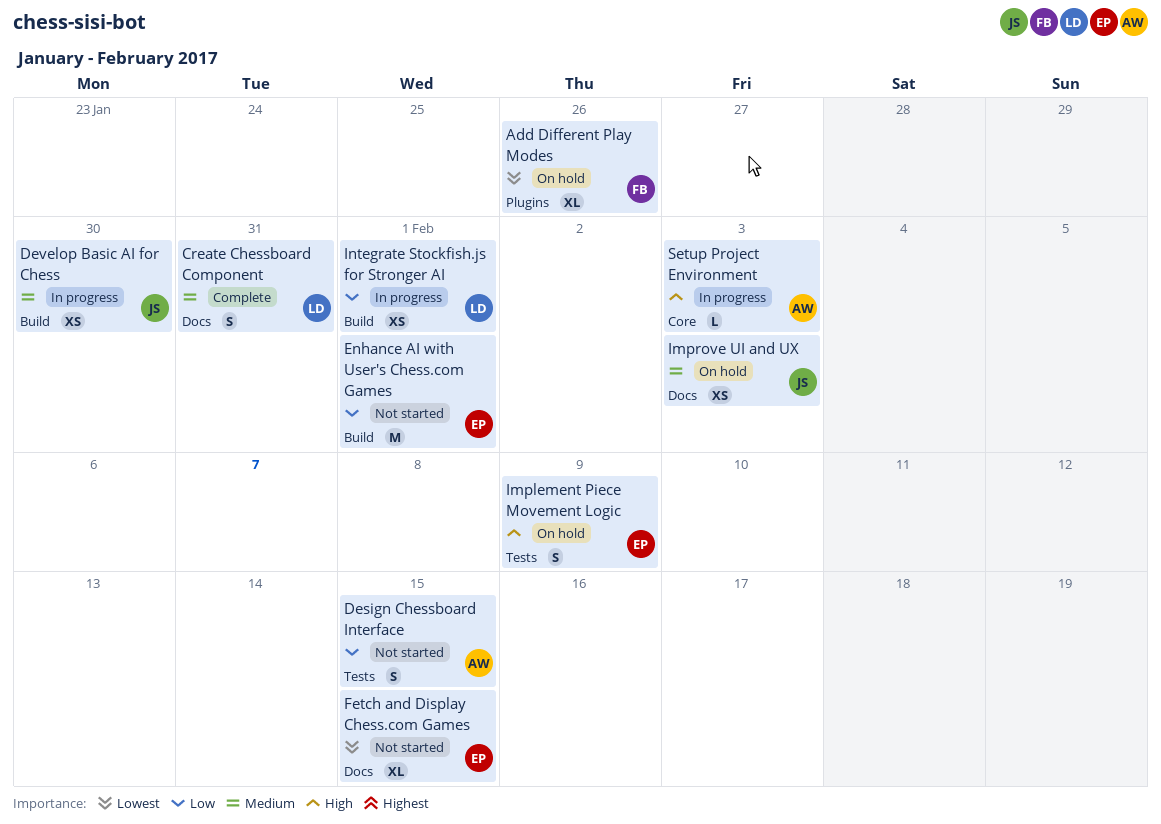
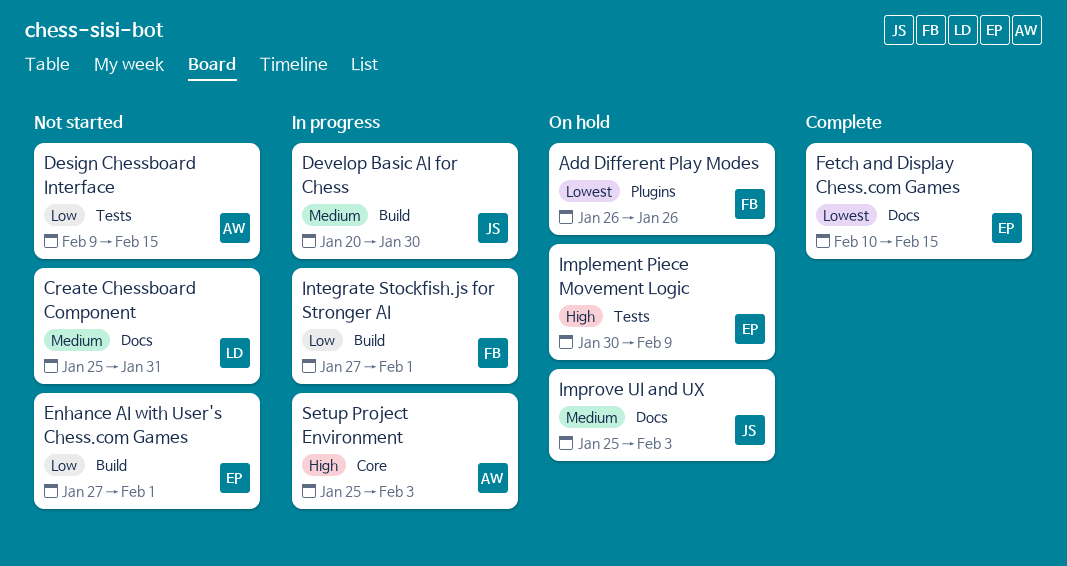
Create Chessboard Component, status: Complete -> Not started
Fetch and Display Chess.com Games, status: Not started -> Complete
Integrate Stockfish.js for Stronger AI, owner: LD -> FB

